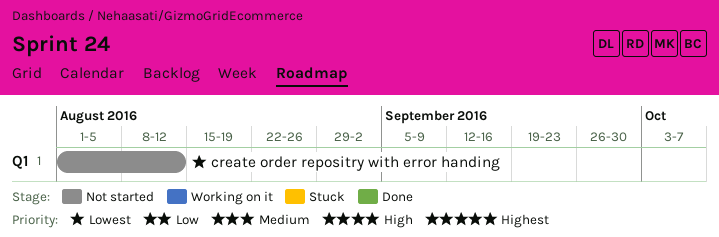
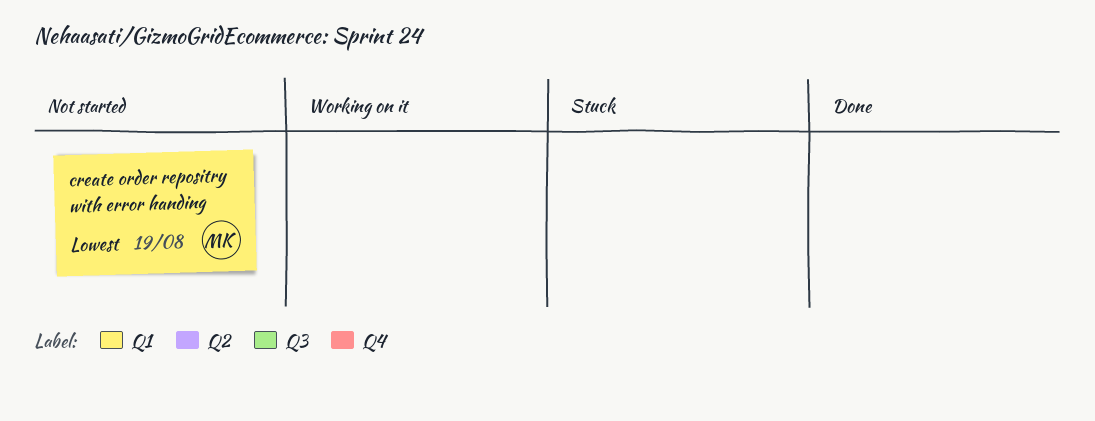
create order repositry with error handing, due: Aug 12 -> Aug 19

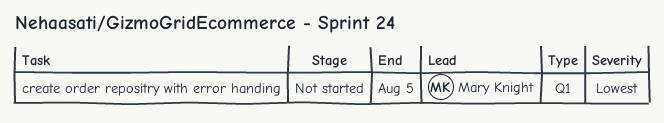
create order repositry with error handing, due: Aug 19 -> Aug 5

